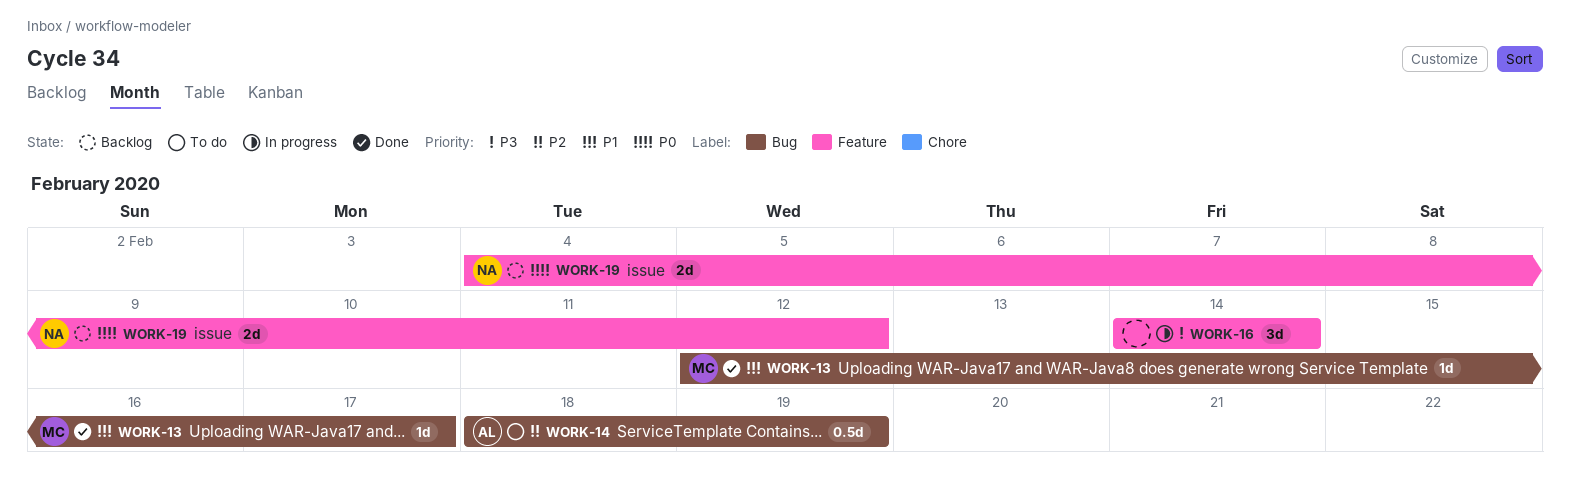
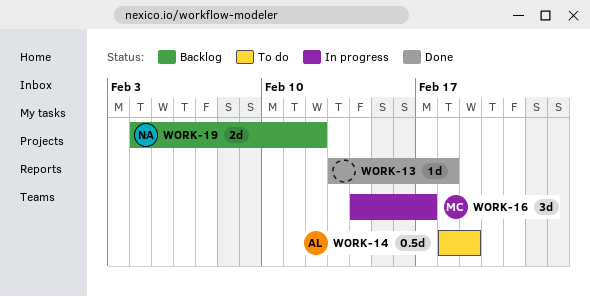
WORK-13, owner: MC -> none
WORK-13, start: Feb 12 -> Feb 13
WORK-13, due: Feb 17 -> Feb 18
WORK-16, owner: none -> MC
WORK-16, due: Feb 14 -> Feb 17

